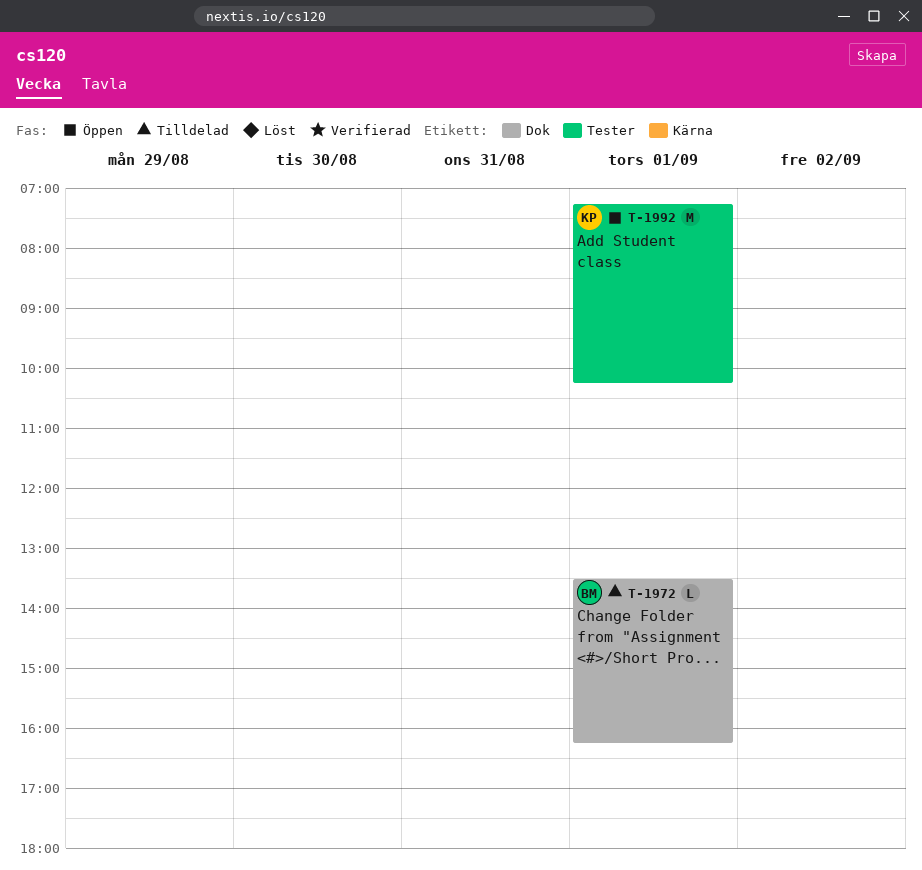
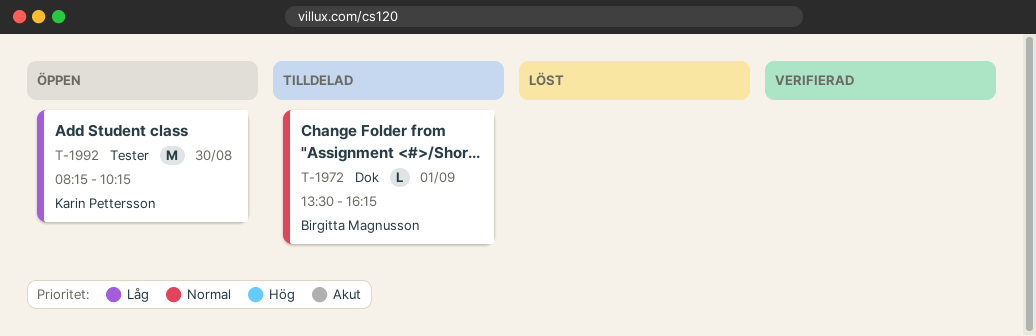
T-1992, day: Sep 1 -> Aug 30
T-1992, begins: 07:15 -> 08:15

